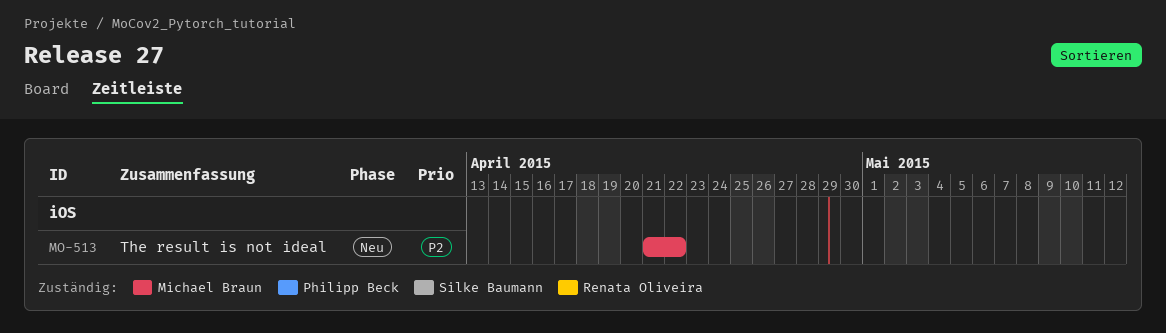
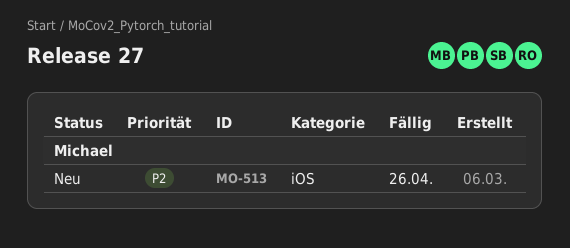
MO-513, due: Apr 22 -> Apr 26

